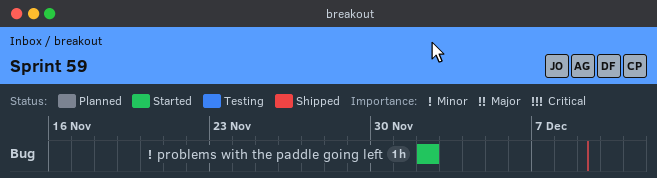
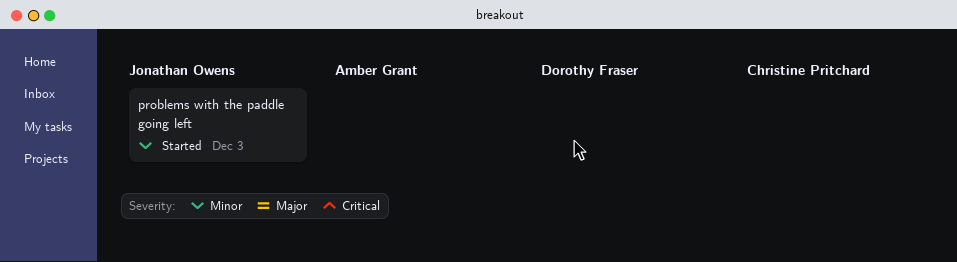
problems with the paddle going left, due: Dec 2 -> Dec 3

